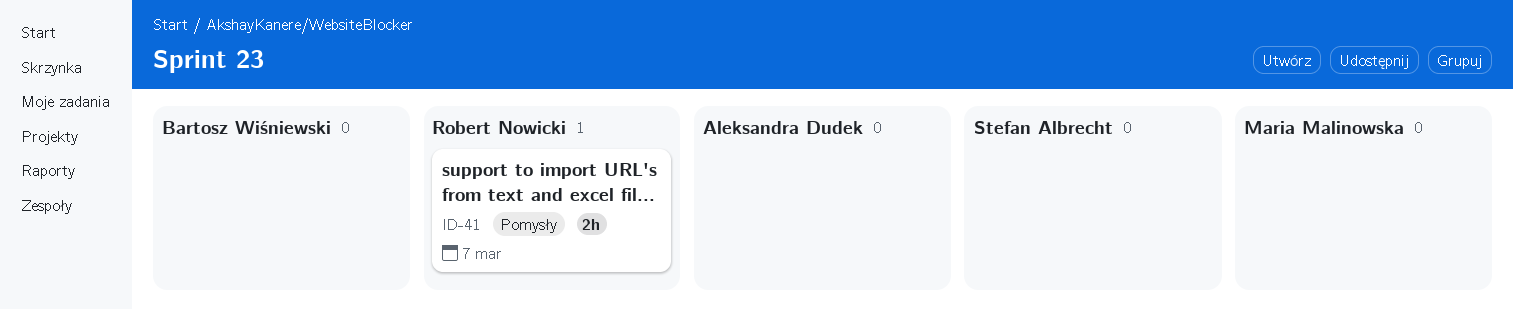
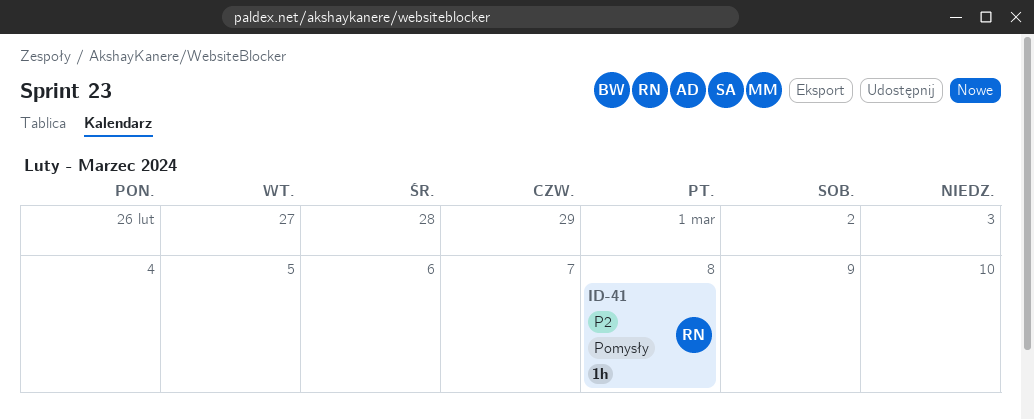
ID-41, estimate: 2h -> 1h
ID-41, due: Mar 7 -> Mar 8

